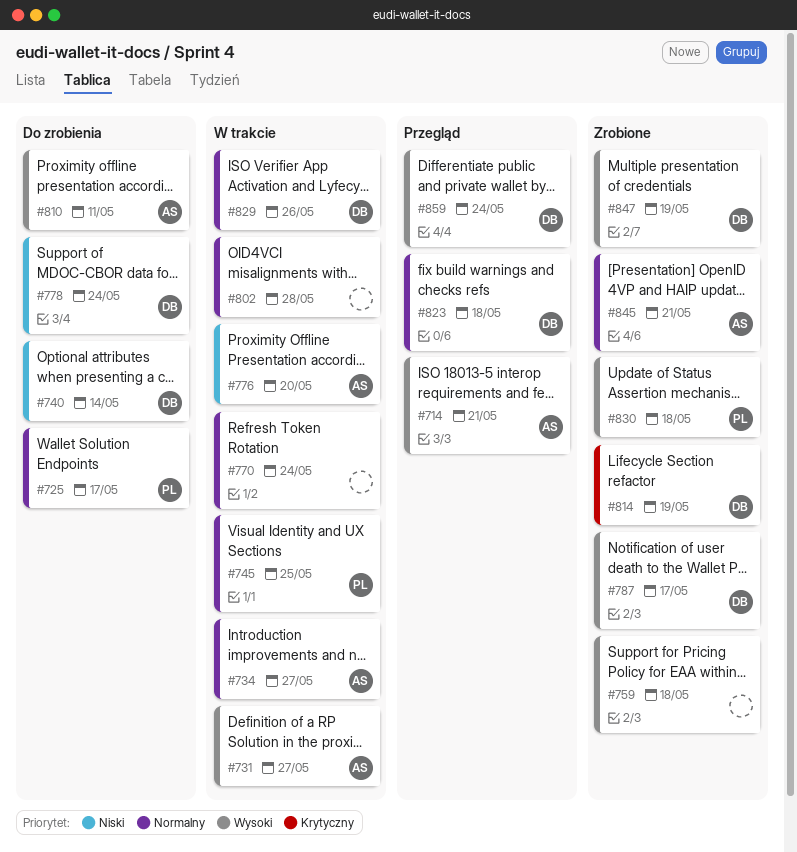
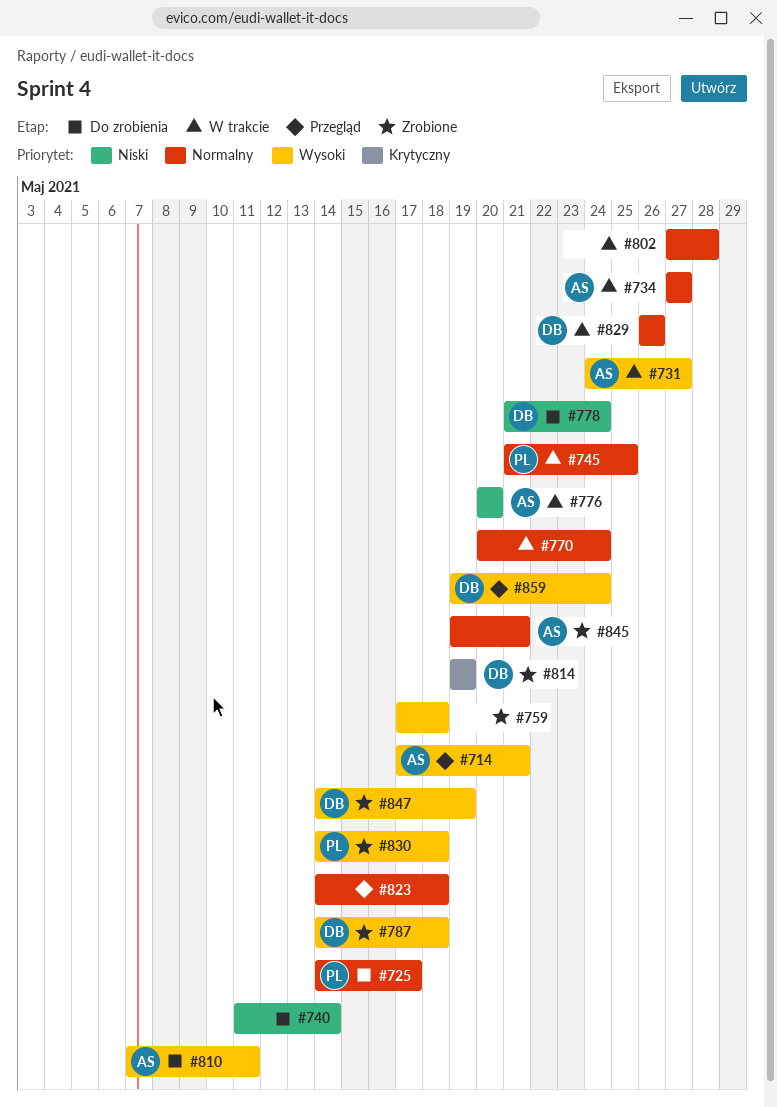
#740, owner: DB -> none
#787, due: May 17 -> May 18
#823, owner: DB -> none

